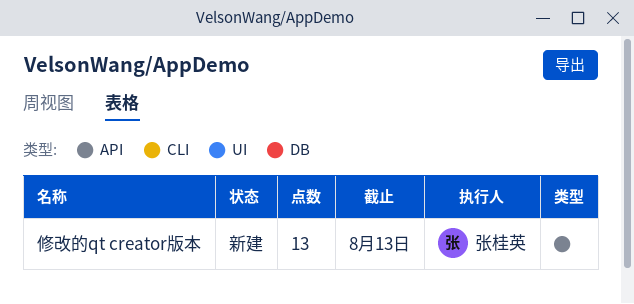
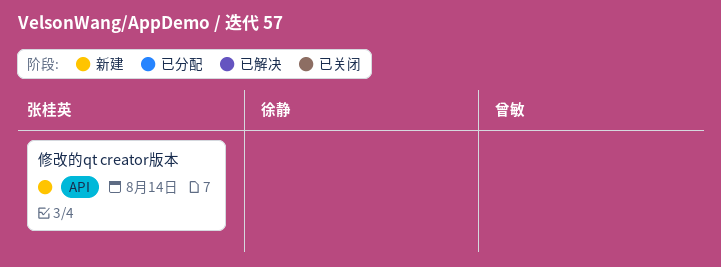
修改的qt creator版本, due: Aug 13 -> Aug 14

